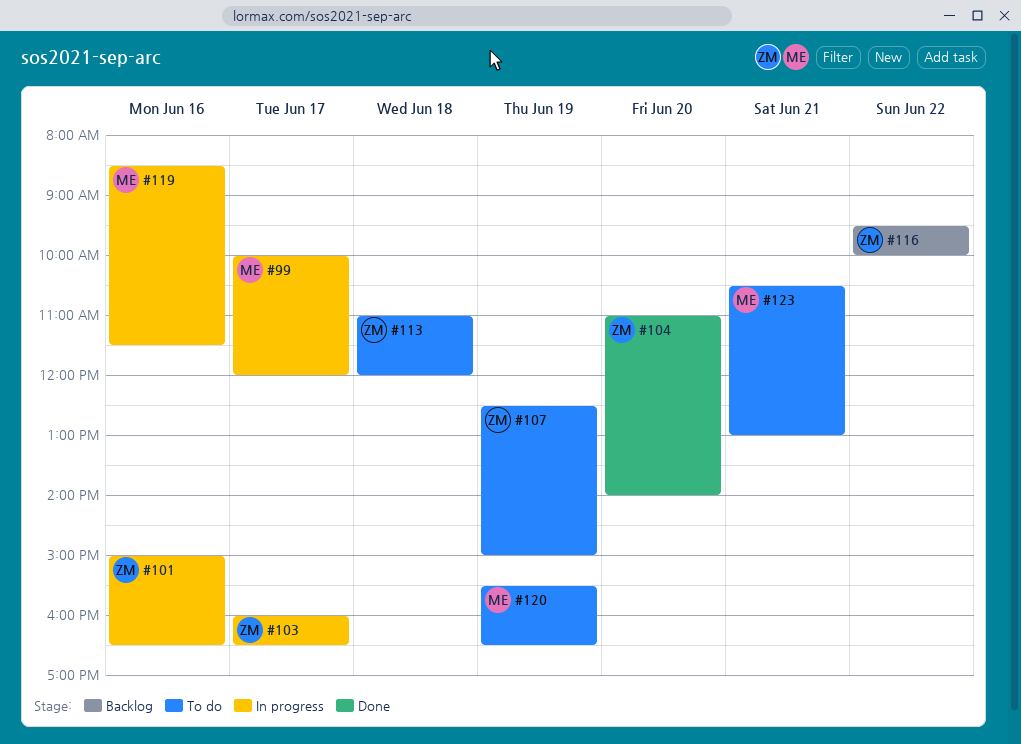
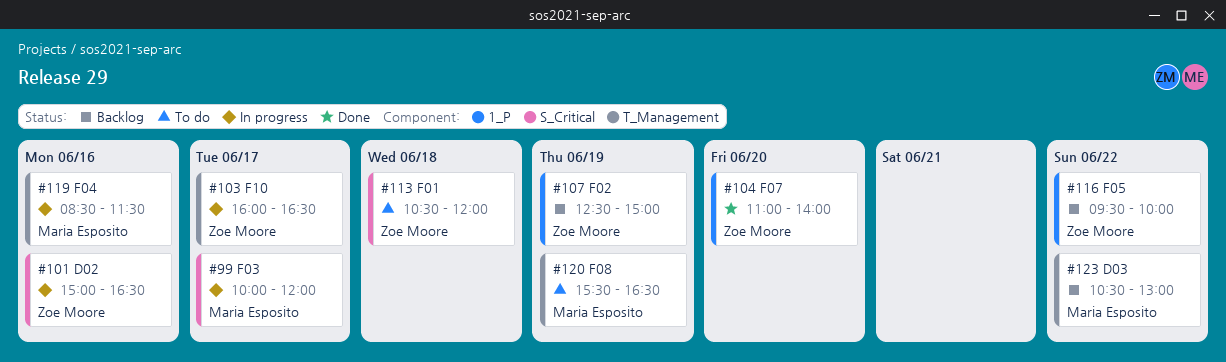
#107, status: To do -> Backlog
#113, begins: 11:00 -> 10:30
#123, status: To do -> Backlog
#123, day: Jun 21 -> Jun 22

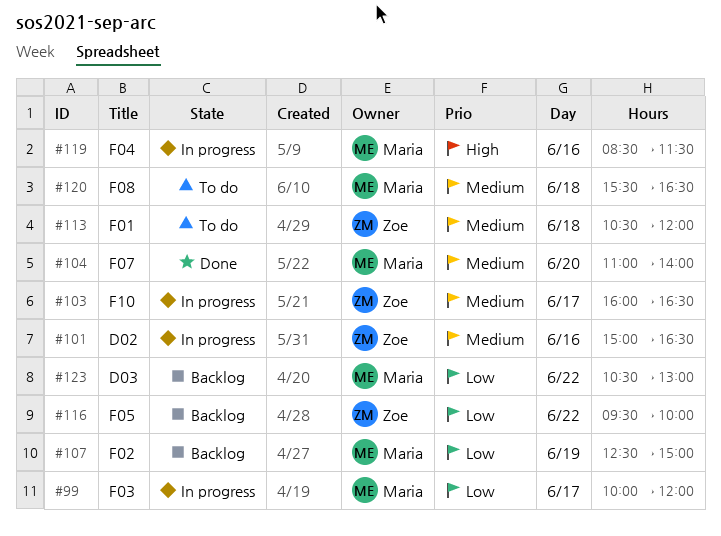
#104, owner: Zoe Moore -> Maria Esposito
#107, owner: Zoe Moore -> Maria Esposito
#120, day: Jun 19 -> Jun 18

